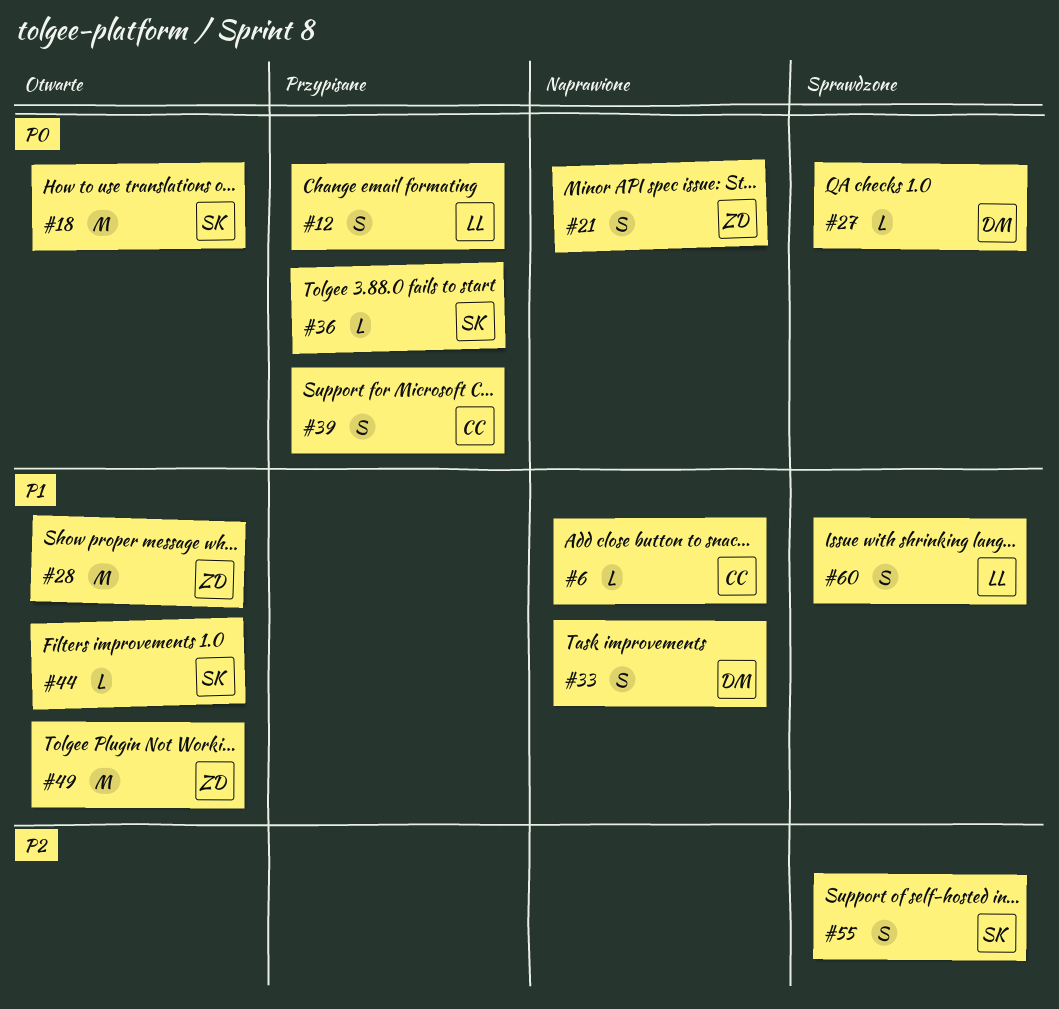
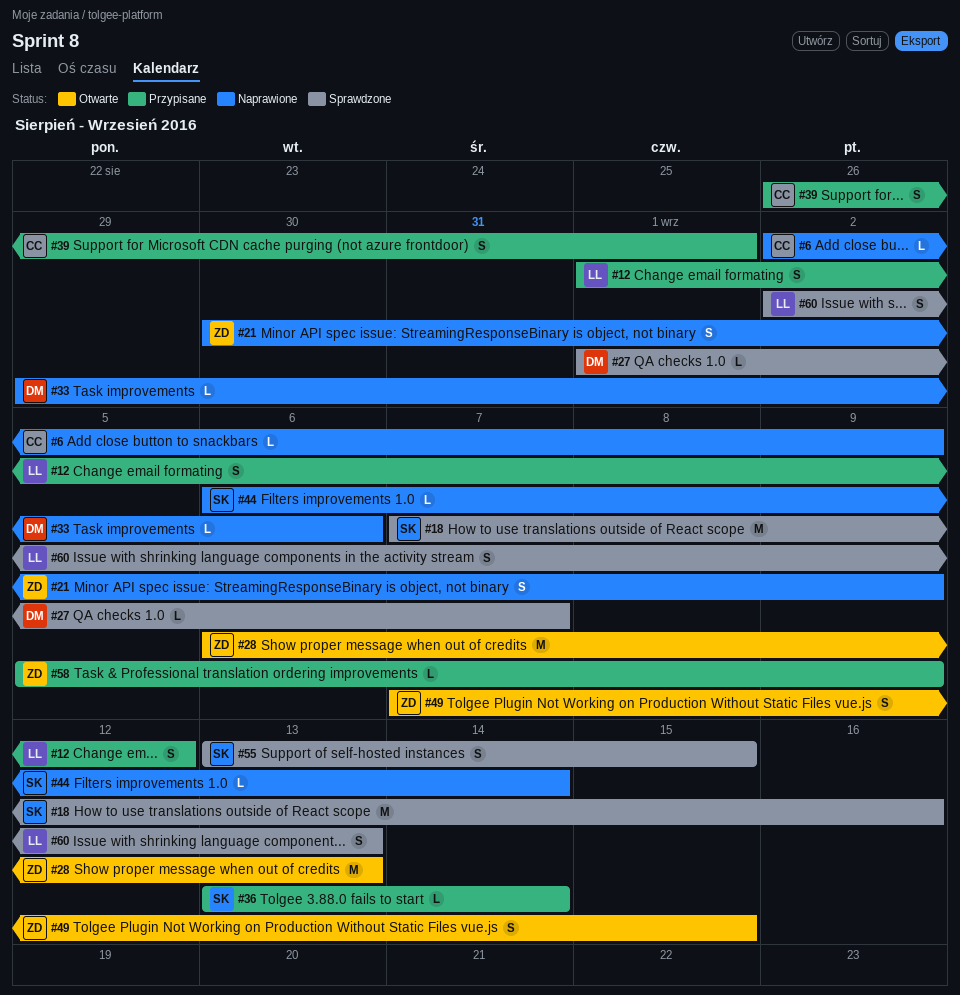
#18, status: Otwarte -> Sprawdzone
#33, estimate: S -> L
#44, status: Otwarte -> Naprawione
#49, estimate: M -> S
#58: none -> present

